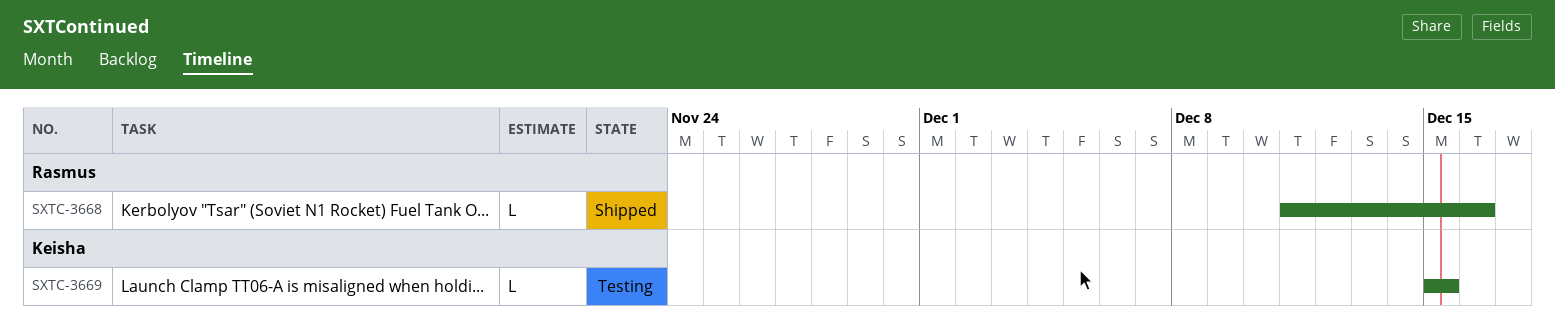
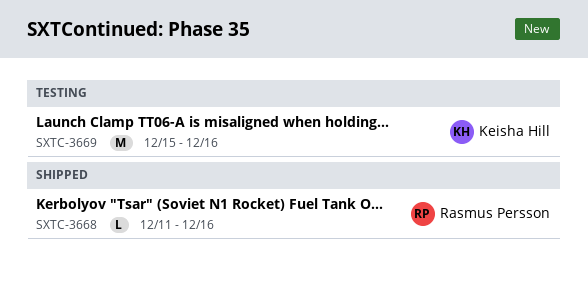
SXTC-3669, estimate: L -> M
SXTC-3669, due: Dec 15 -> Dec 16

